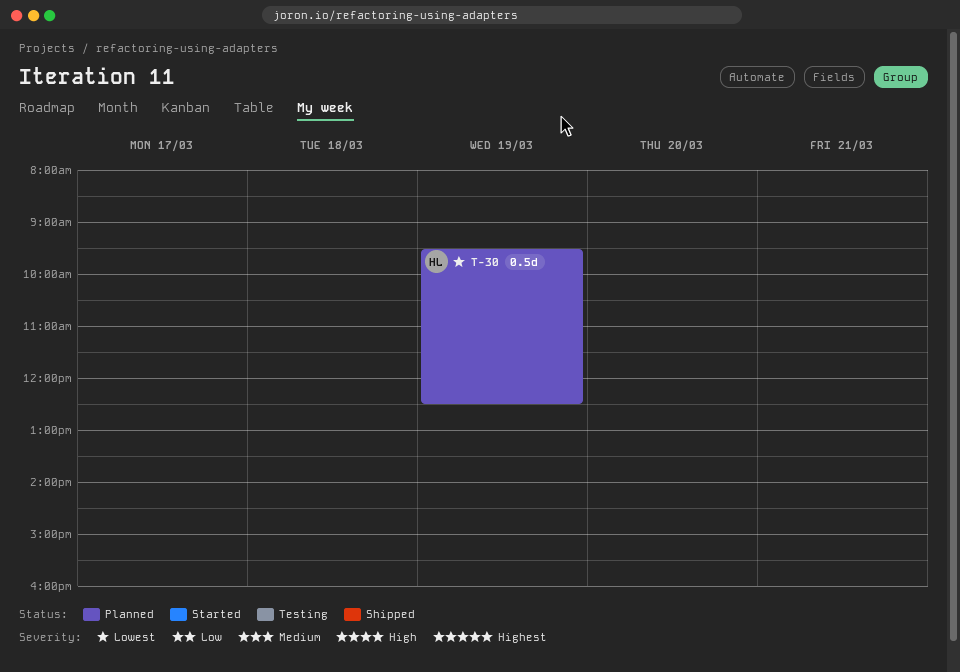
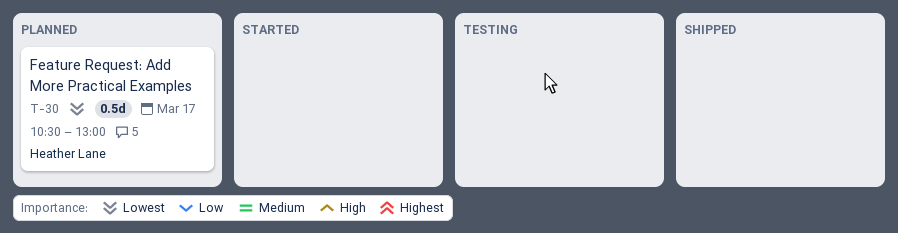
T-30, day: Mar 19 -> Mar 17
T-30, begins: 09:30 -> 10:30
T-30, ends: 12:30 -> 13:00

